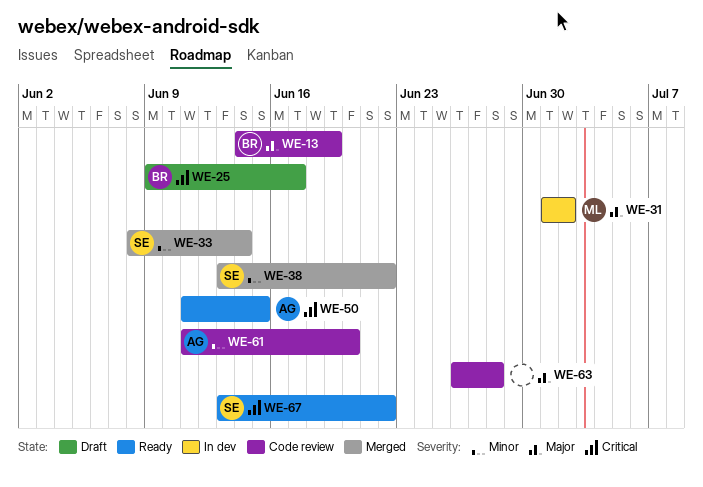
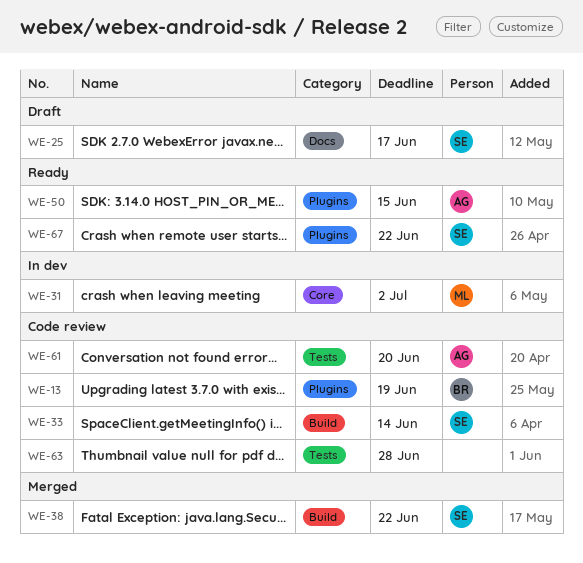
WE-25, owner: BR -> SE
WE-33, status: Merged -> Code review

